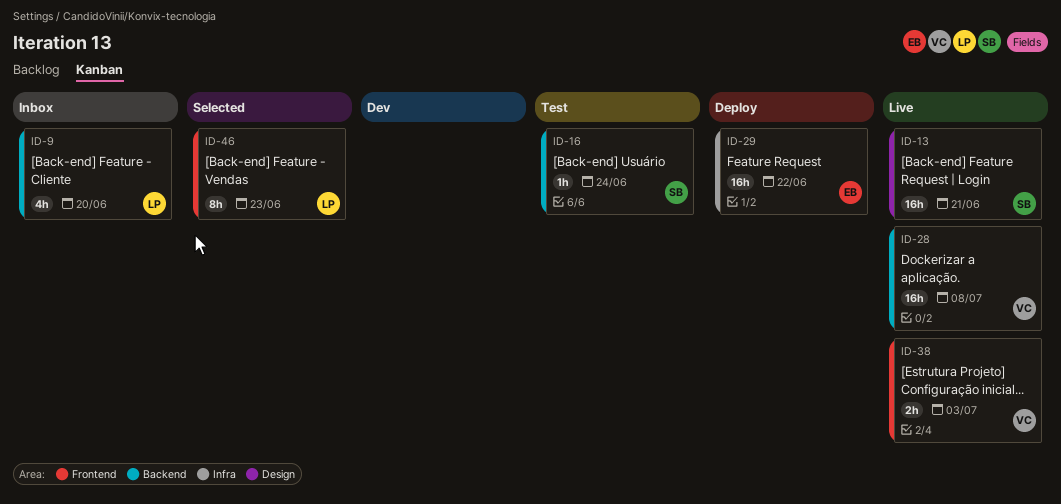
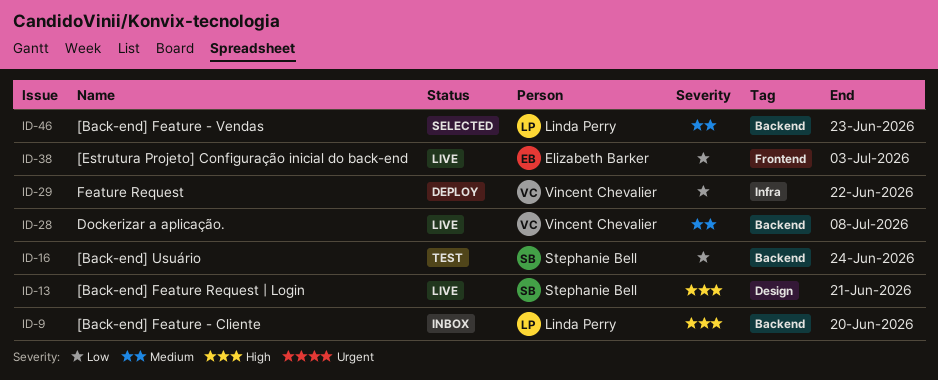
ID-29, owner: Elizabeth Barker -> Vincent Chevalier
ID-38, owner: Vincent Chevalier -> Elizabeth Barker
ID-46, label: Frontend -> Backend

